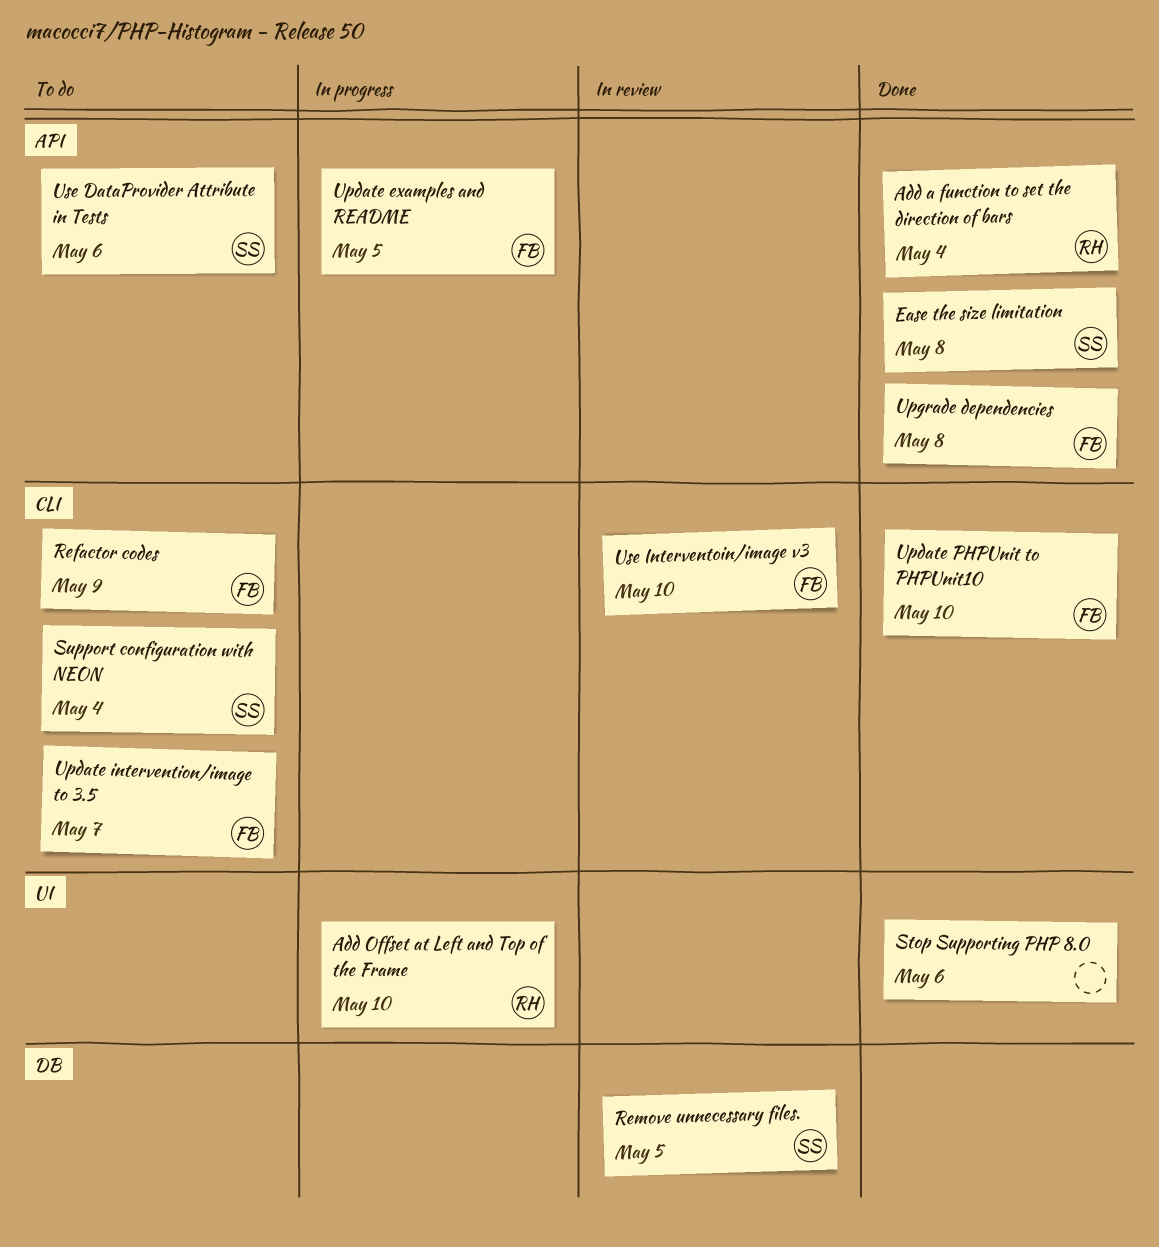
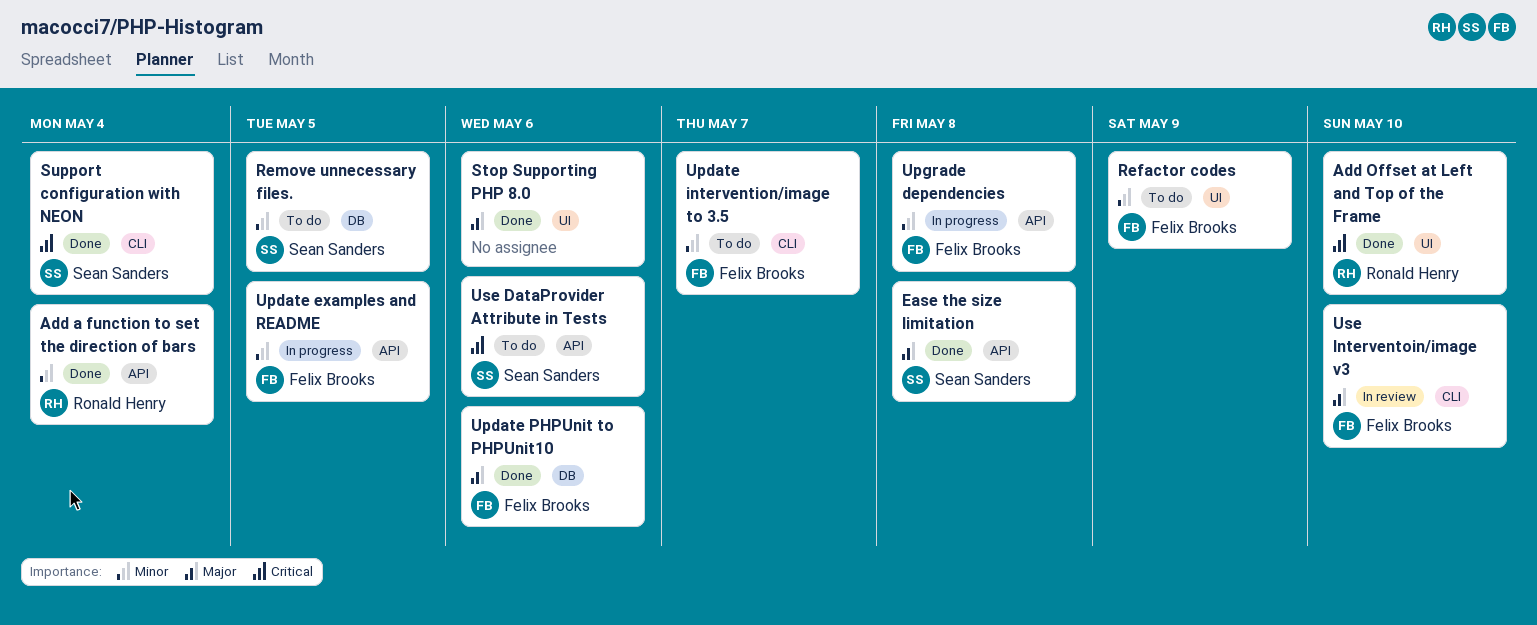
Add Offset at Left and Top of the Frame, status: In progress -> Done
Refactor codes, label: CLI -> UI
Remove unnecessary files., status: In review -> To do
Support configuration with NEON, status: To do -> Done
Update PHPUnit to PHPUnit10, label: CLI -> DB
Update PHPUnit to PHPUnit10, due: May 10 -> May 6
Upgrade dependencies, status: Done -> In progress

